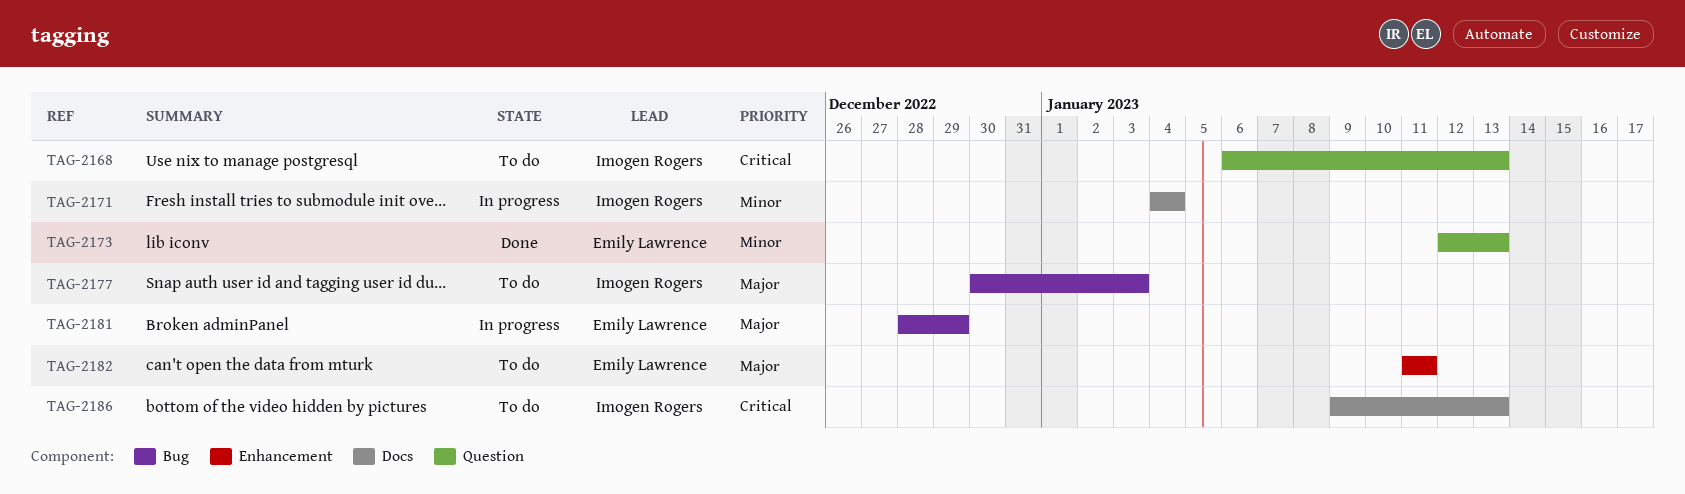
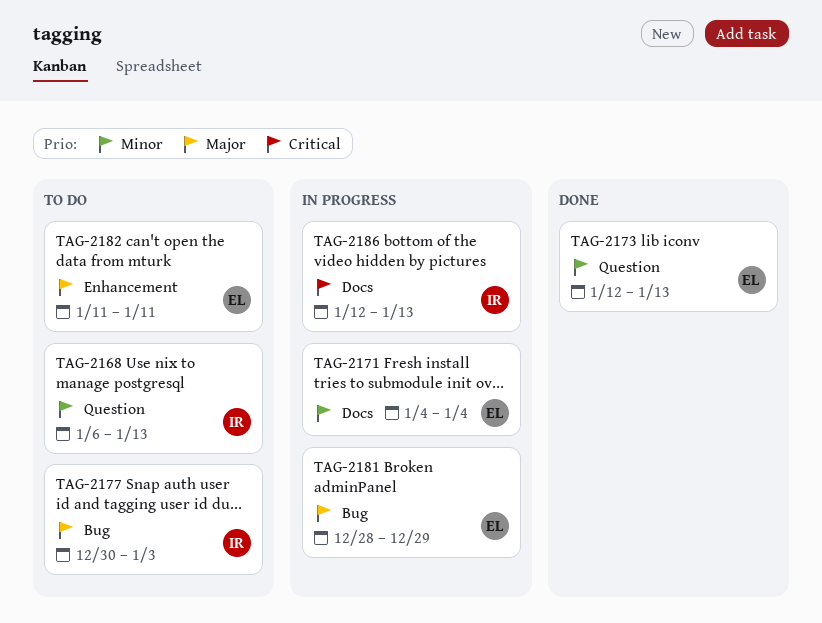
TAG-2168, priority: Critical -> Minor
TAG-2171, owner: Imogen Rogers -> Emily Lawrence
TAG-2186, status: To do -> In progress
TAG-2186, start: Jan 9 -> Jan 12

